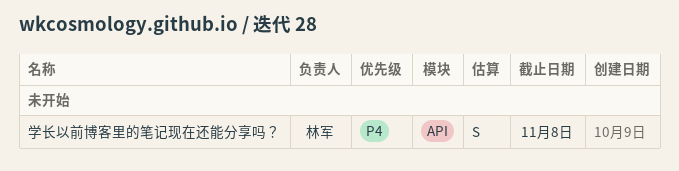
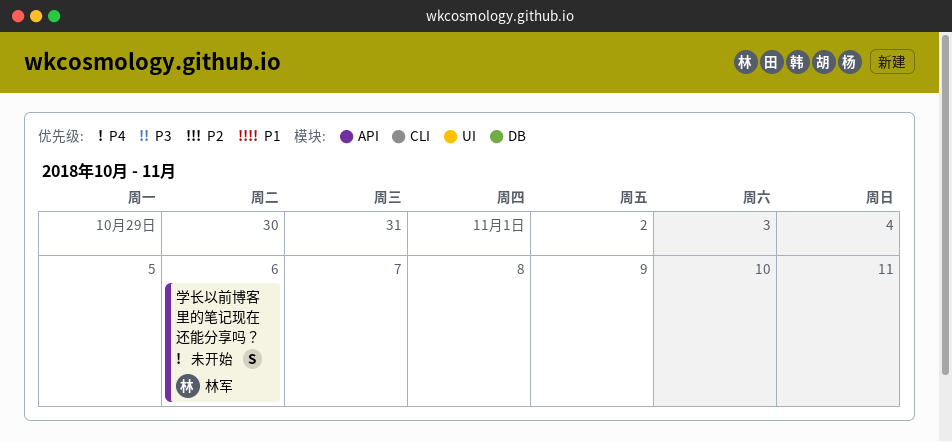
学长以前博客里的笔记现在还能分享吗？, due: Nov 8 -> Nov 6

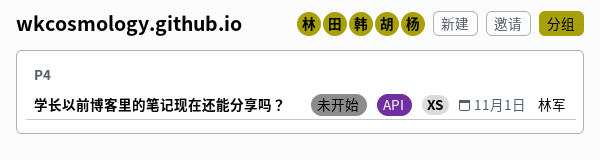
学长以前博客里的笔记现在还能分享吗？, estimate: S -> XS
学长以前博客里的笔记现在还能分享吗？, due: Nov 6 -> Nov 1

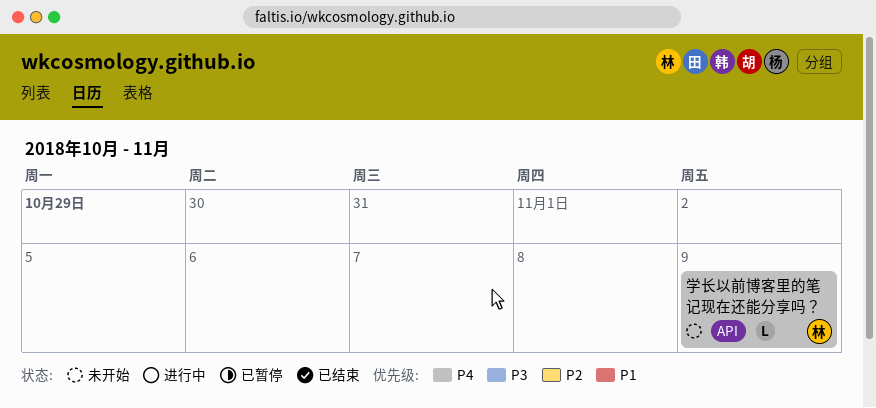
学长以前博客里的笔记现在还能分享吗？, estimate: XS -> L
学长以前博客里的笔记现在还能分享吗？, due: Nov 1 -> Nov 9

